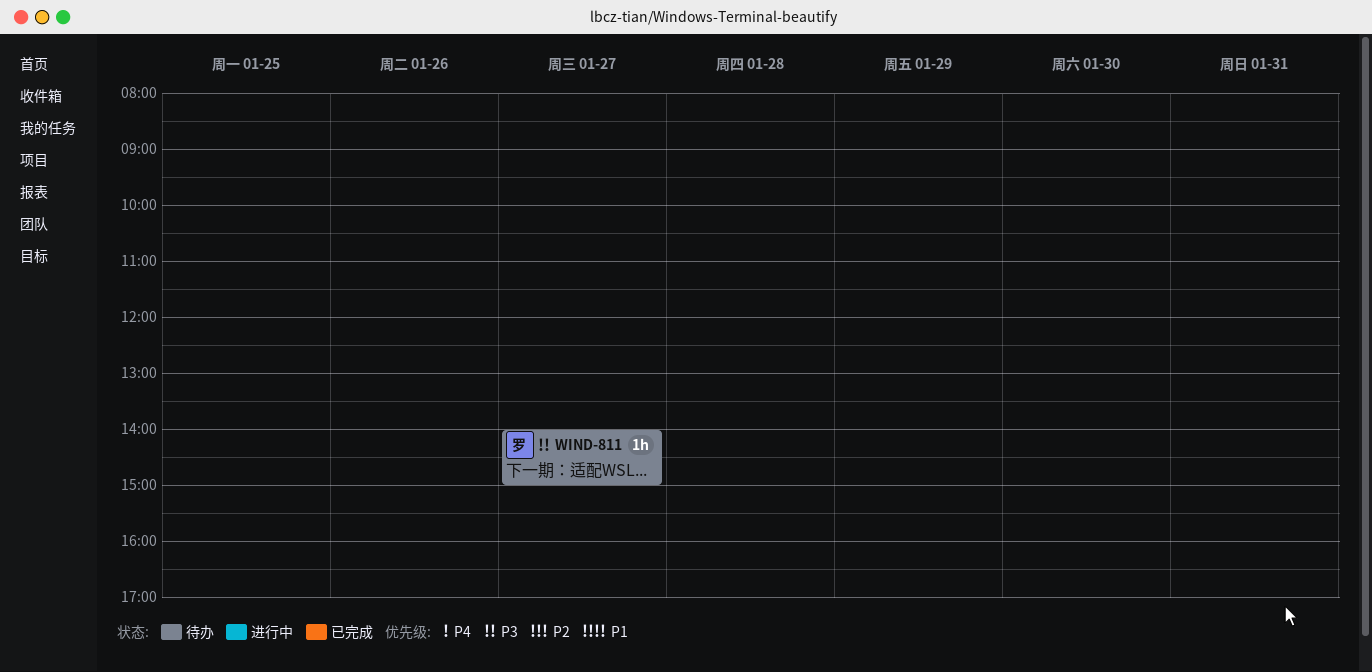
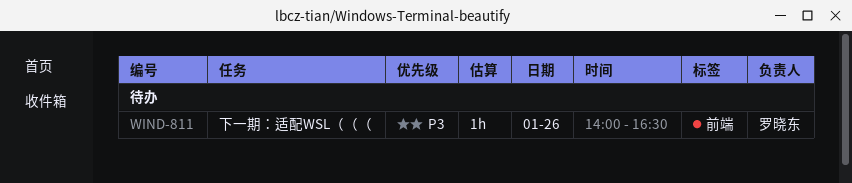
WIND-811, day: Jan 27 -> Jan 26
WIND-811, ends: 15:00 -> 16:30

